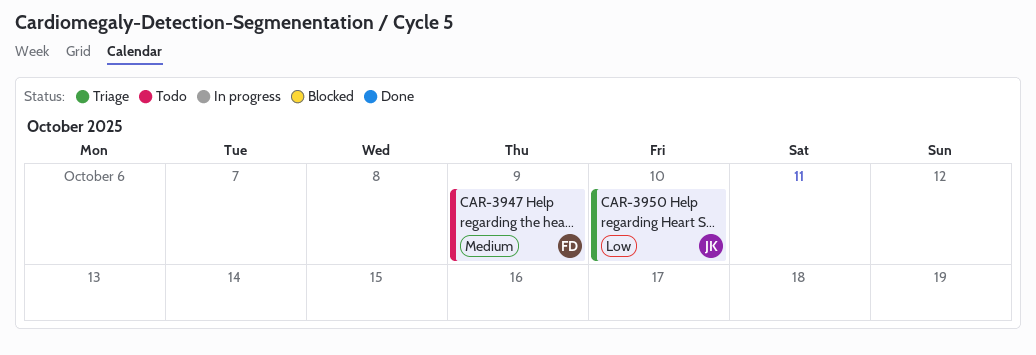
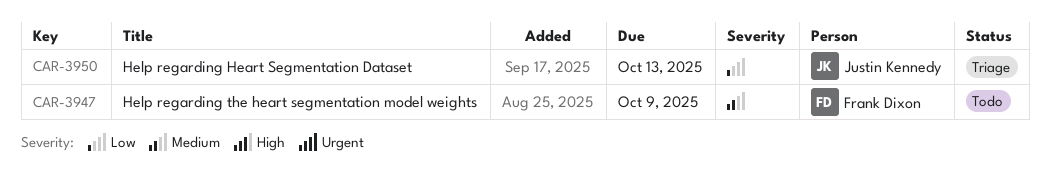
CAR-3950, due: Oct 10 -> Oct 13

